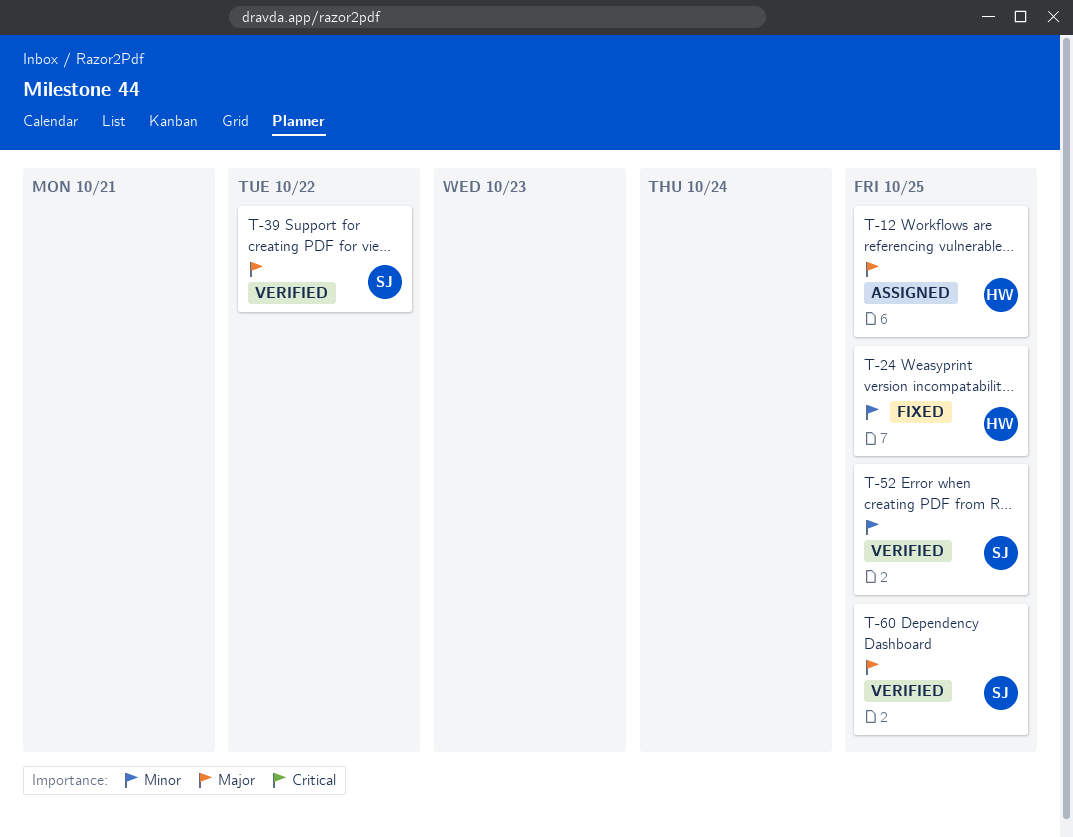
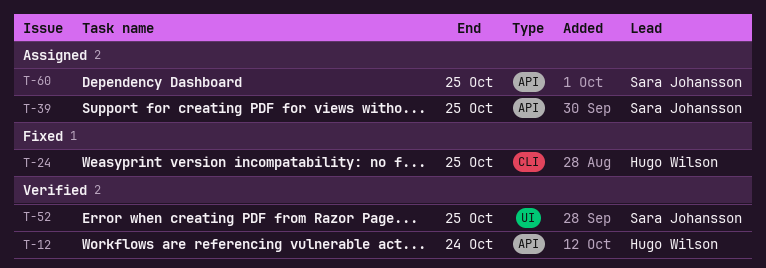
T-12, status: Assigned -> Verified
T-12, due: Oct 25 -> Oct 24
T-39, status: Verified -> Assigned
T-39, due: Oct 22 -> Oct 25
T-60, status: Verified -> Assigned

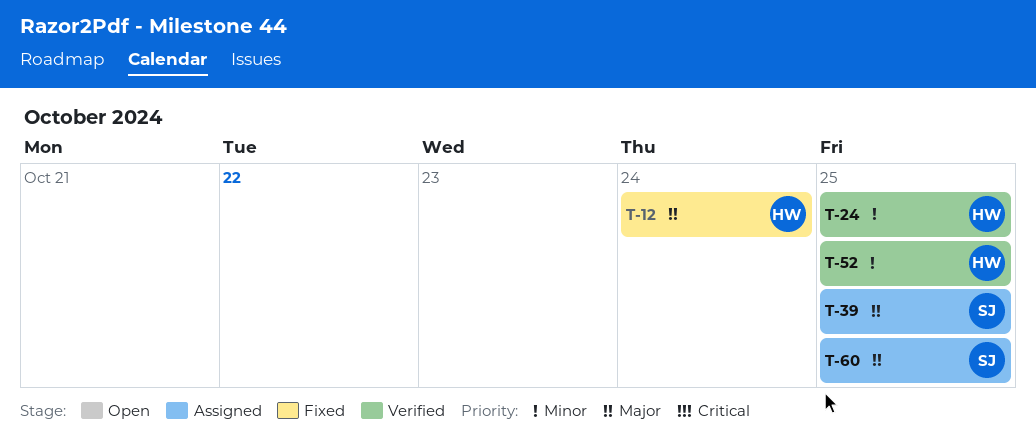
T-12, status: Verified -> Fixed
T-24, status: Fixed -> Verified
T-52, owner: Sara Johansson -> Hugo Wilson

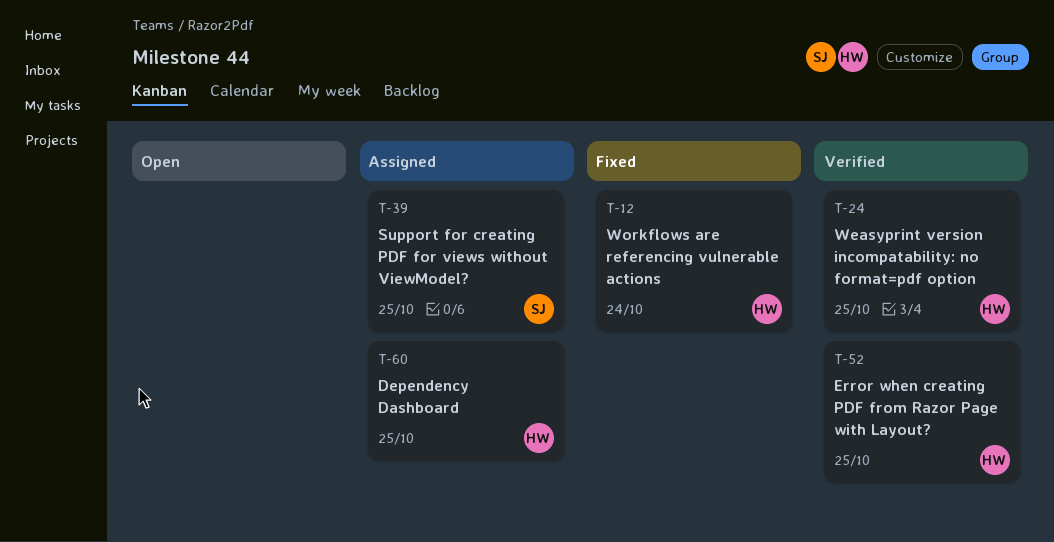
T-60, owner: SJ -> HW

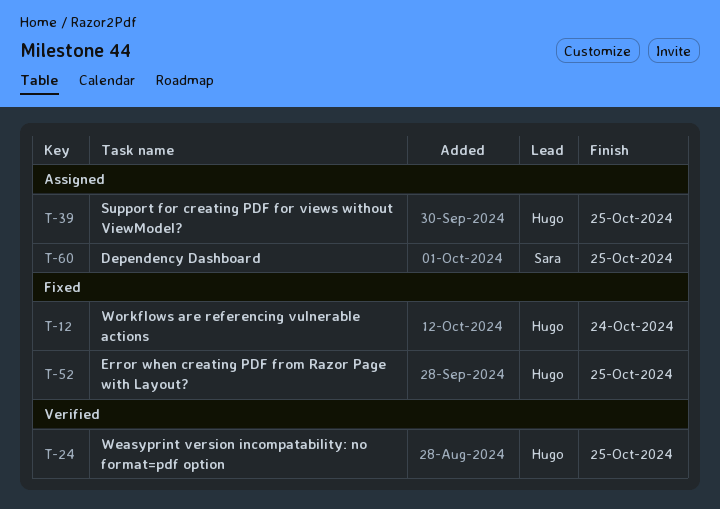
T-39, owner: Sara -> Hugo
T-52, status: Verified -> Fixed
T-60, owner: Hugo -> Sara

